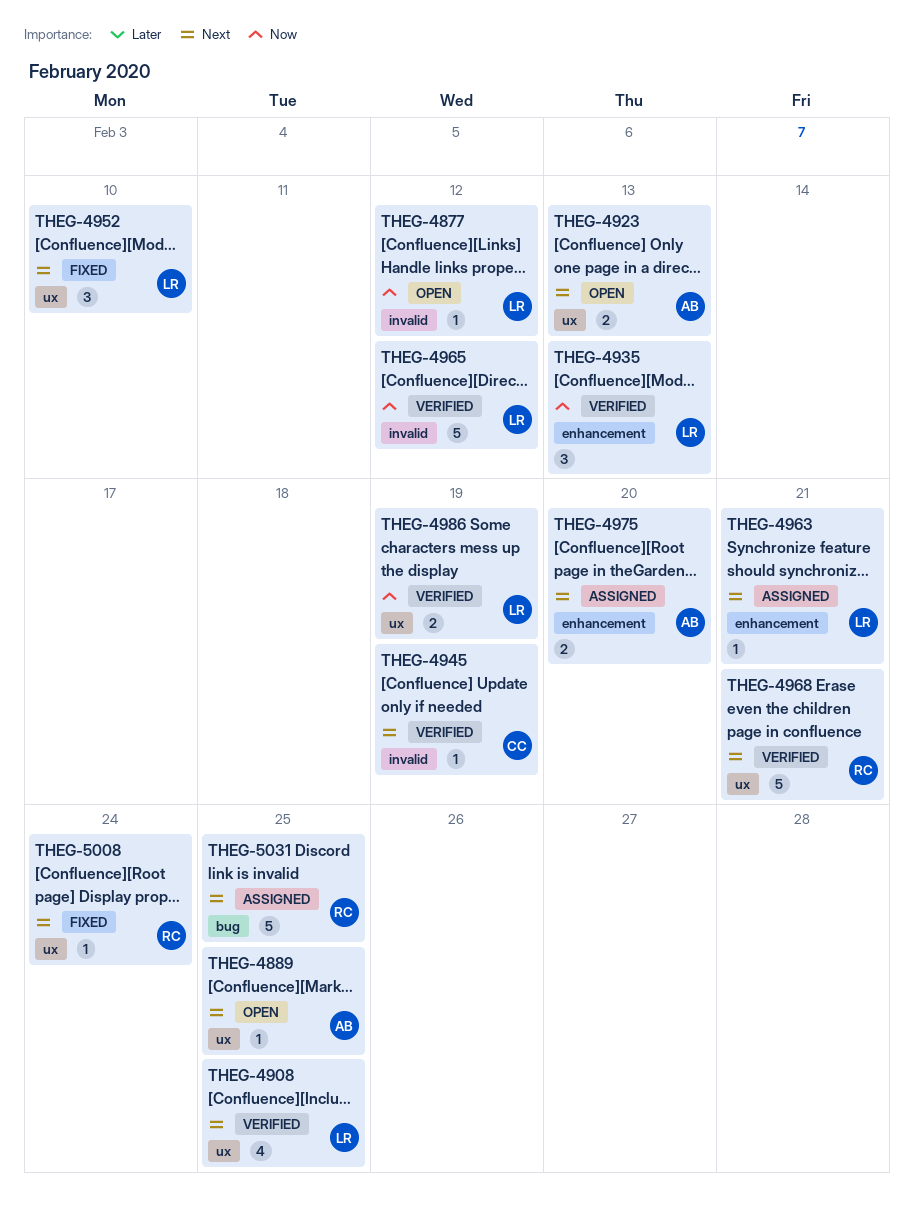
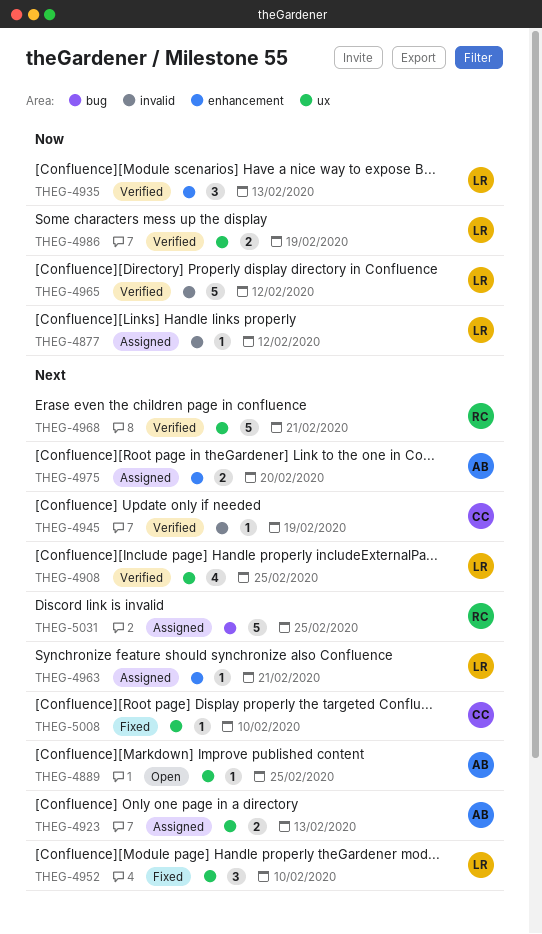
THEG-4877, status: Open -> Assigned
THEG-4923, status: Open -> Assigned
THEG-5008, owner: RC -> CC
THEG-5008, due: Feb 24 -> Feb 10

